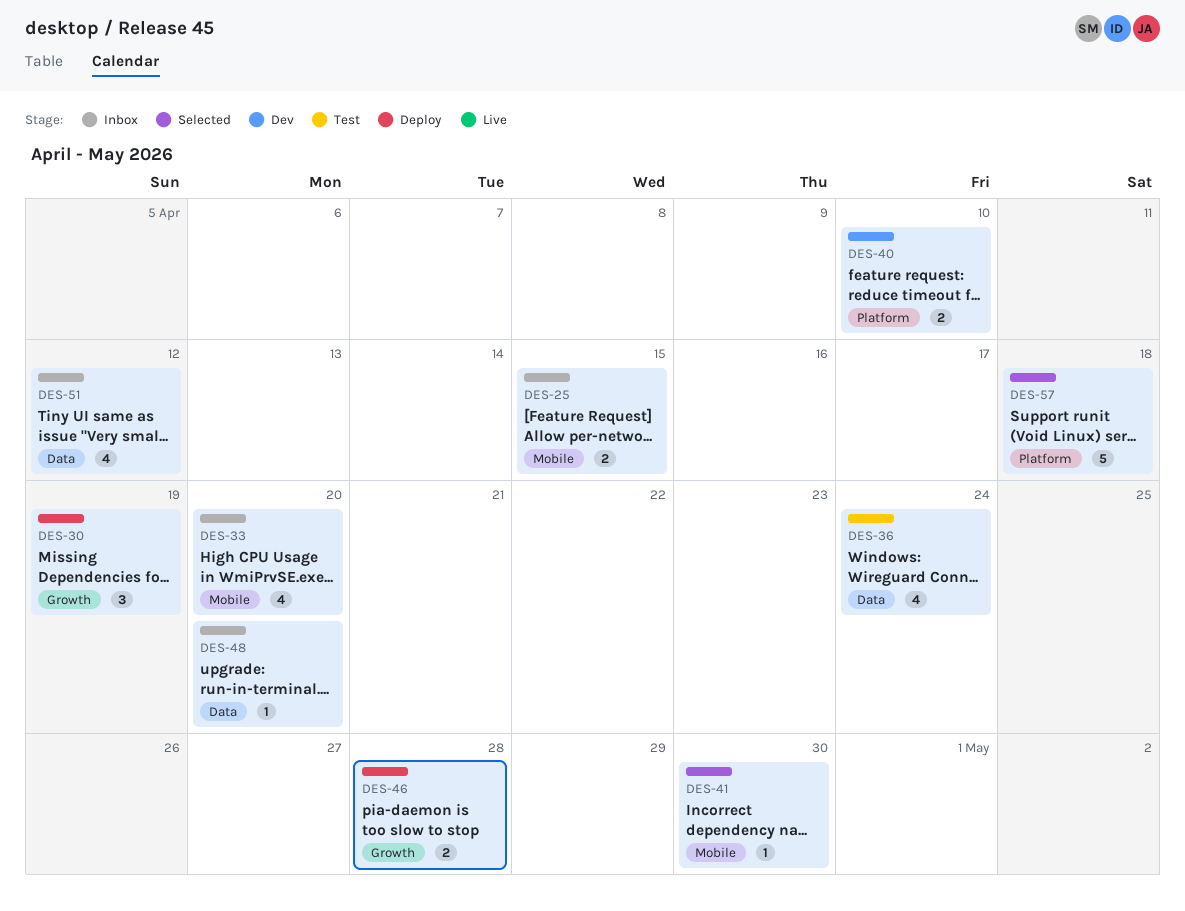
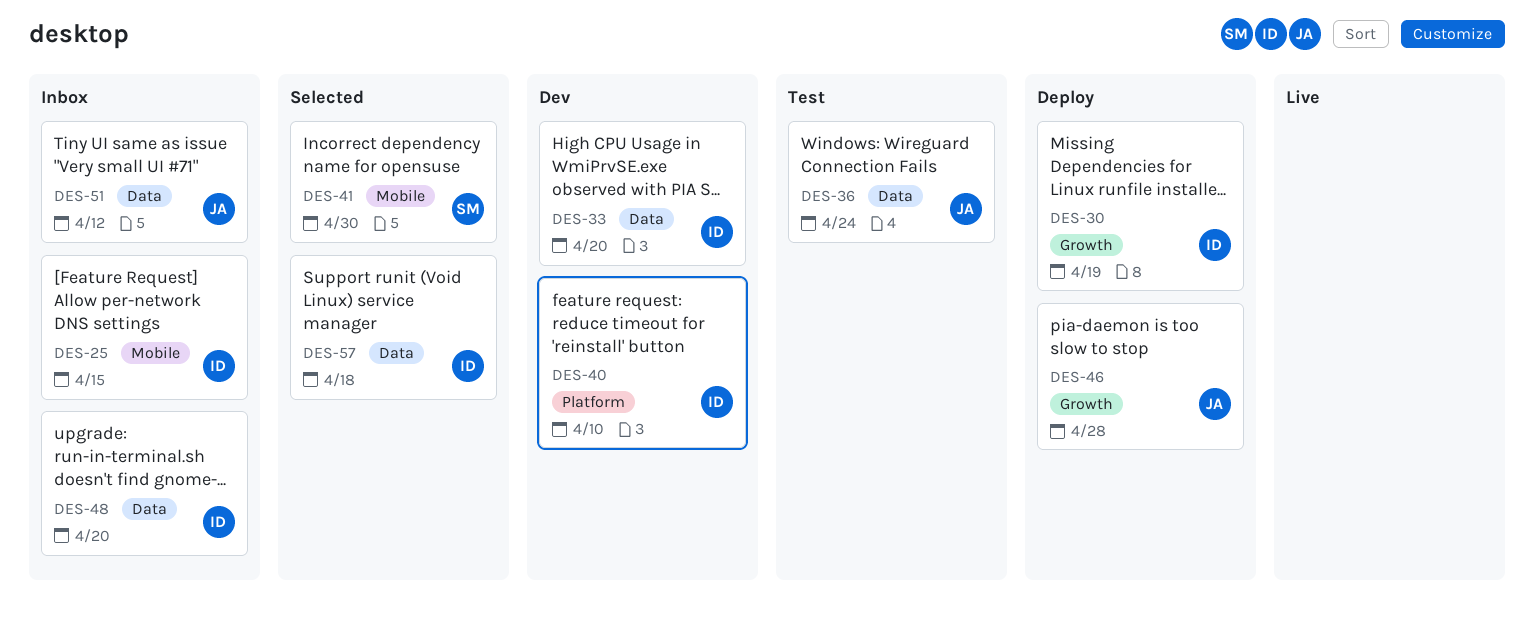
DES-33, status: Inbox -> Dev
DES-33, label: Mobile -> Data
DES-57, label: Platform -> Data

